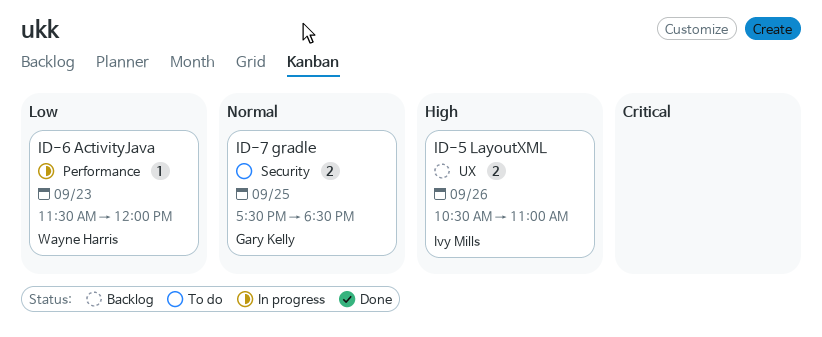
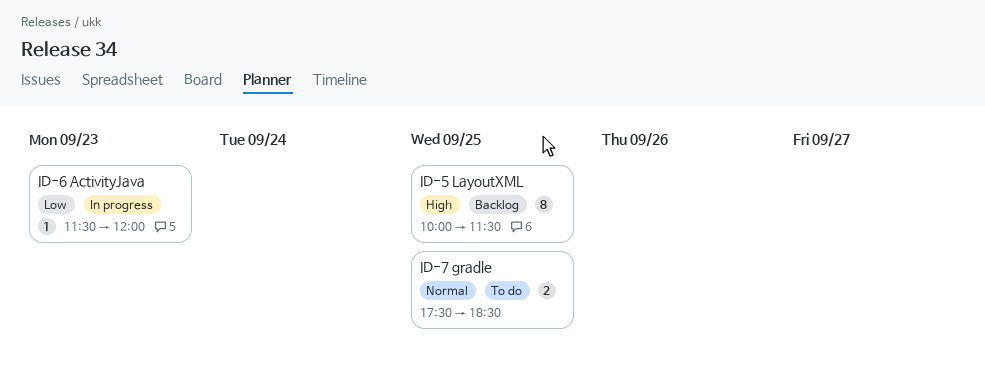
ID-5, estimate: 2 -> 8
ID-5, day: Sep 26 -> Sep 25
ID-5, begins: 10:30 -> 10:00
ID-5, ends: 11:00 -> 11:30

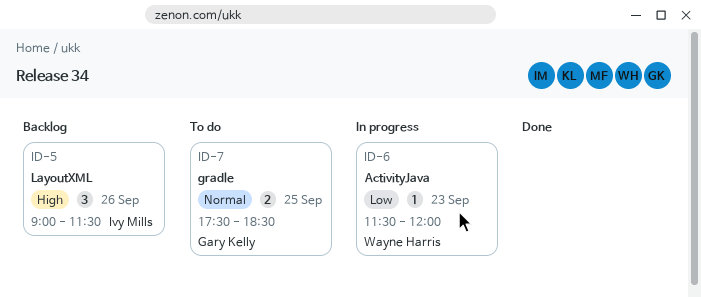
ID-5, estimate: 8 -> 3
ID-5, day: Sep 25 -> Sep 26
ID-5, begins: 10:00 -> 09:00

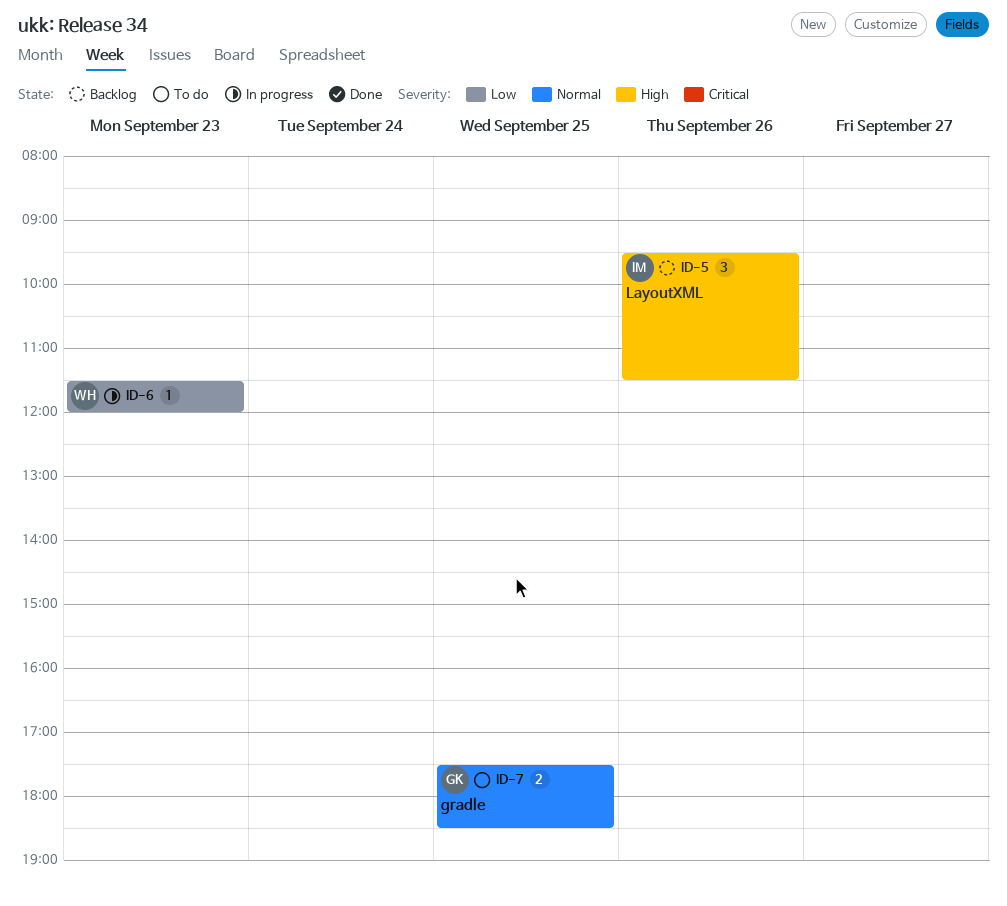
ID-5, begins: 09:00 -> 09:30

